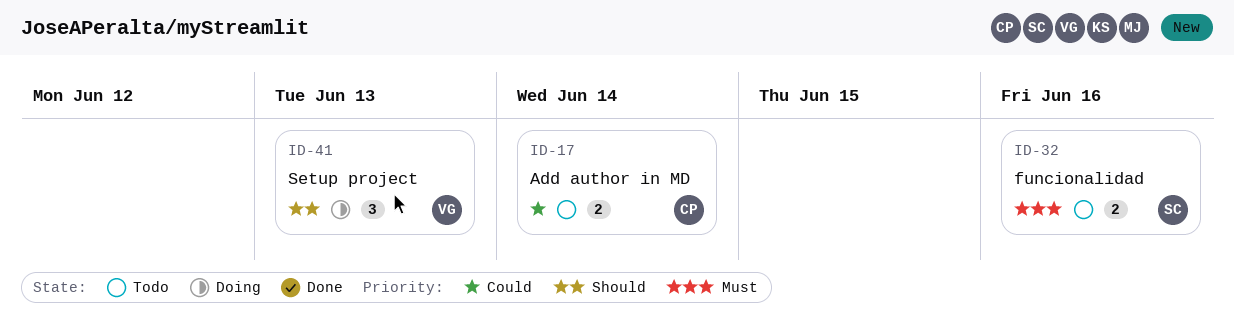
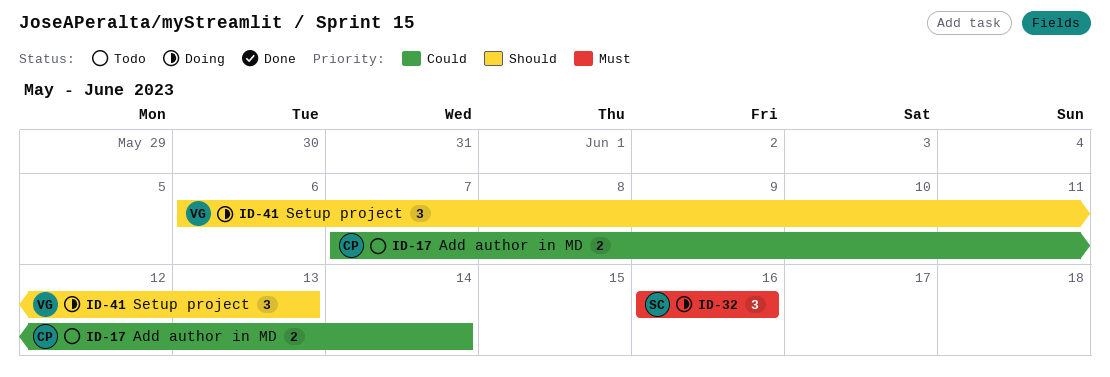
ID-32, status: Todo -> Doing
ID-32, estimate: 2 -> 3

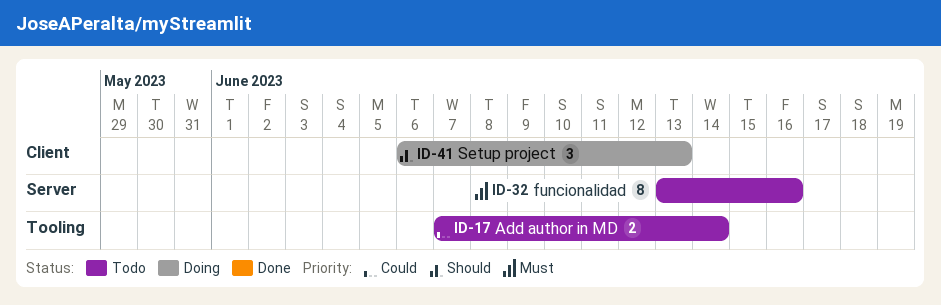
ID-32, status: Doing -> Todo
ID-32, estimate: 3 -> 8
ID-32, start: Jun 16 -> Jun 13

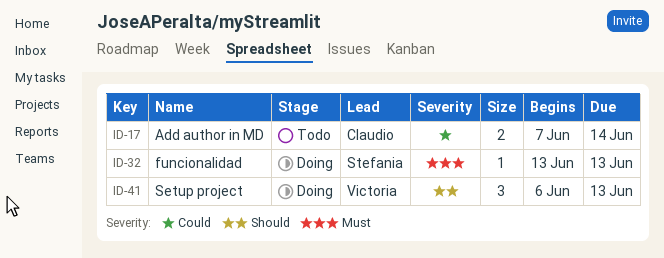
ID-32, status: Todo -> Doing
ID-32, estimate: 8 -> 1
ID-32, due: Jun 16 -> Jun 13

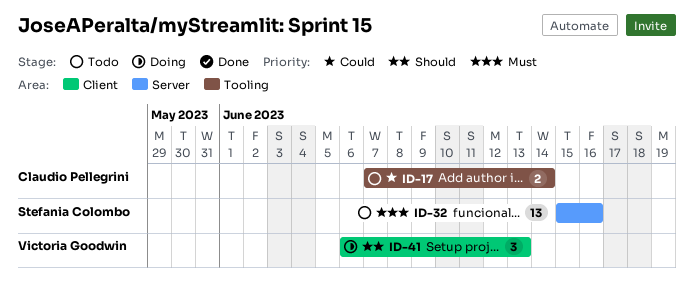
ID-32, status: Doing -> Todo
ID-32, estimate: 1 -> 13
ID-32, start: Jun 13 -> Jun 15
ID-32, due: Jun 13 -> Jun 16

